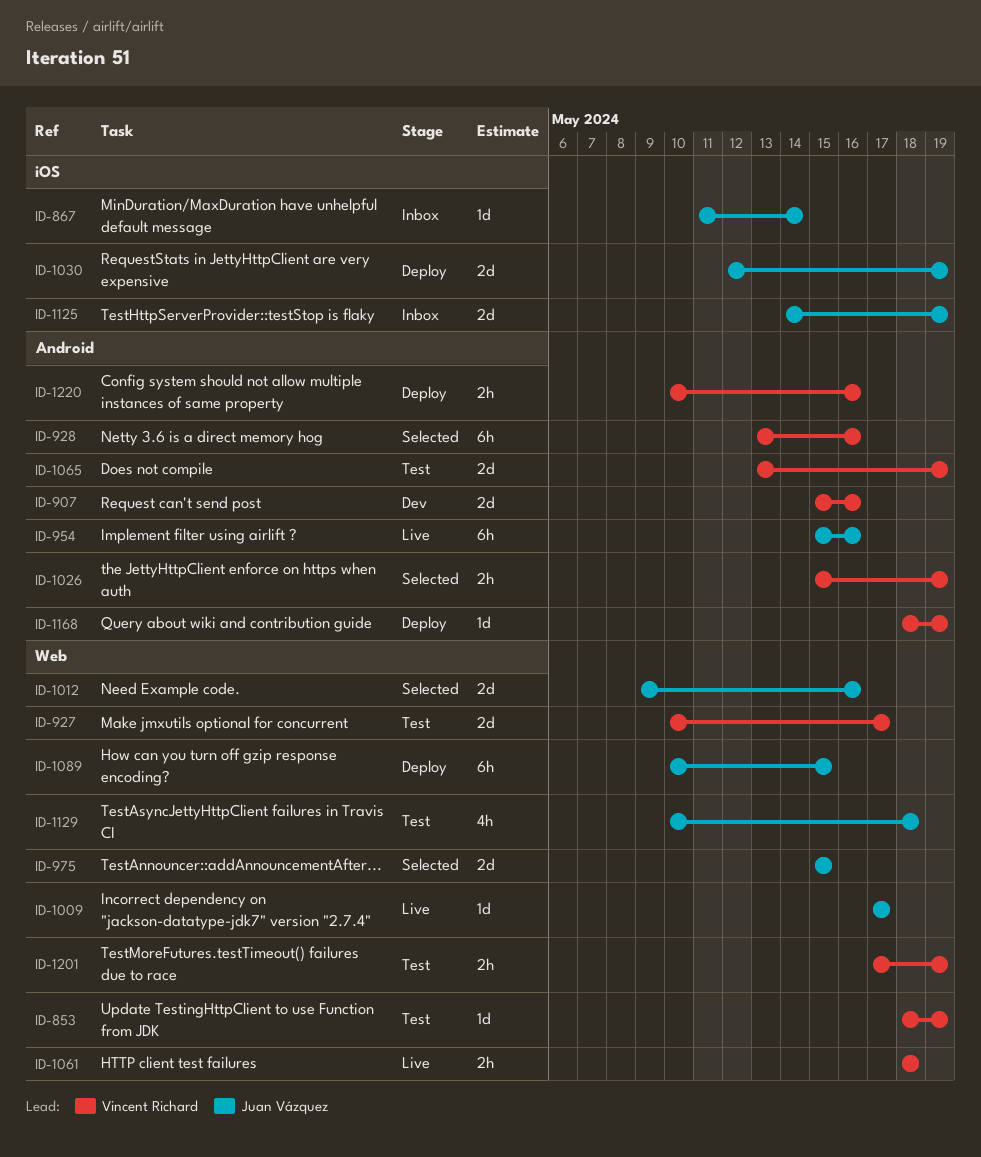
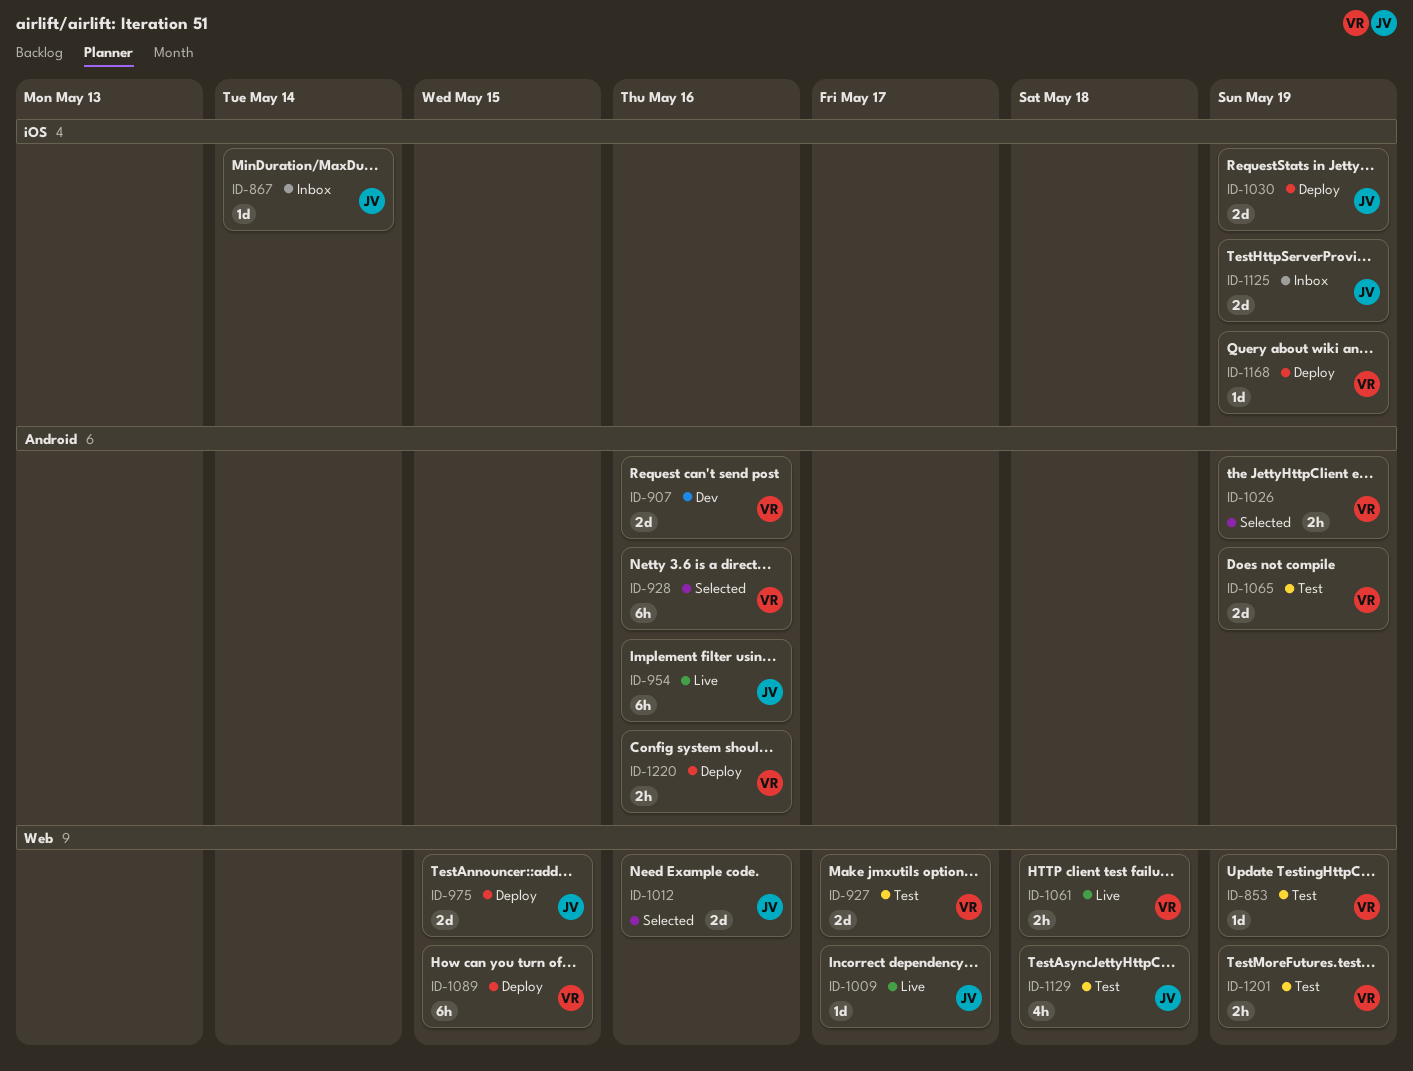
ID-975, status: Selected -> Deploy
ID-1089, owner: Juan Vázquez -> Vincent Richard
ID-1168, label: Android -> iOS

